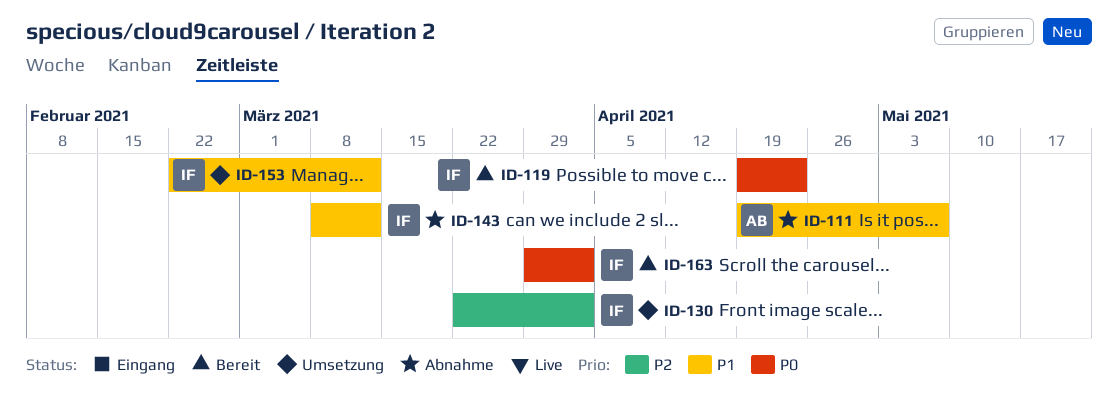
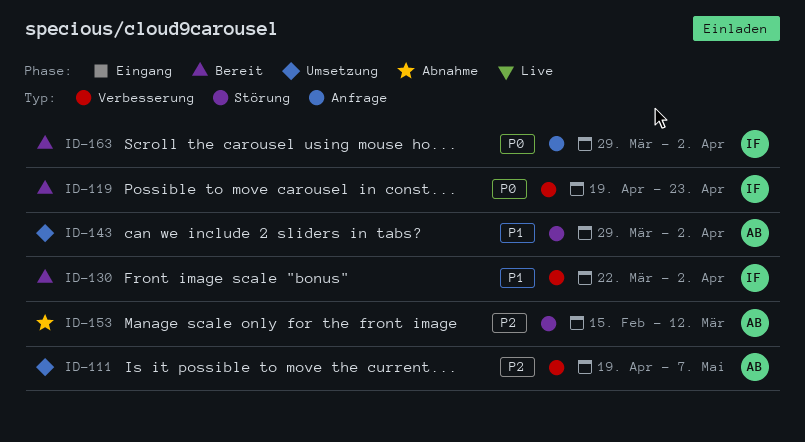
ID-111, status: Abnahme -> Umsetzung
ID-111, priority: P1 -> P2
ID-130, status: Umsetzung -> Bereit
ID-130, priority: P2 -> P1
ID-143, status: Abnahme -> Umsetzung
ID-143, owner: IF -> AB
ID-143, start: Mar 8 -> Mar 29
ID-143, due: Mar 12 -> Apr 2
ID-153, status: Umsetzung -> Abnahme
ID-153, owner: IF -> AB
ID-153, priority: P1 -> P2
ID-153, start: Feb 22 -> Feb 15

